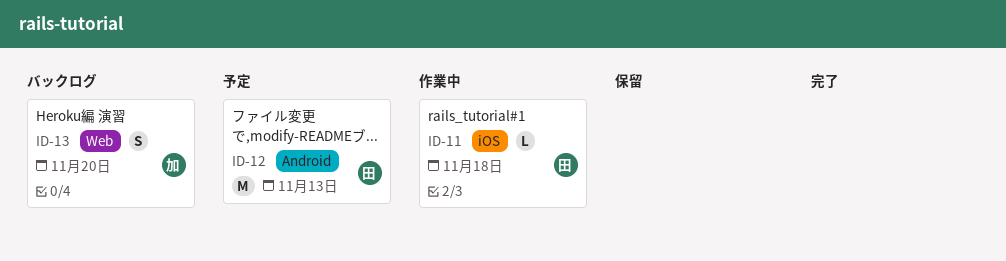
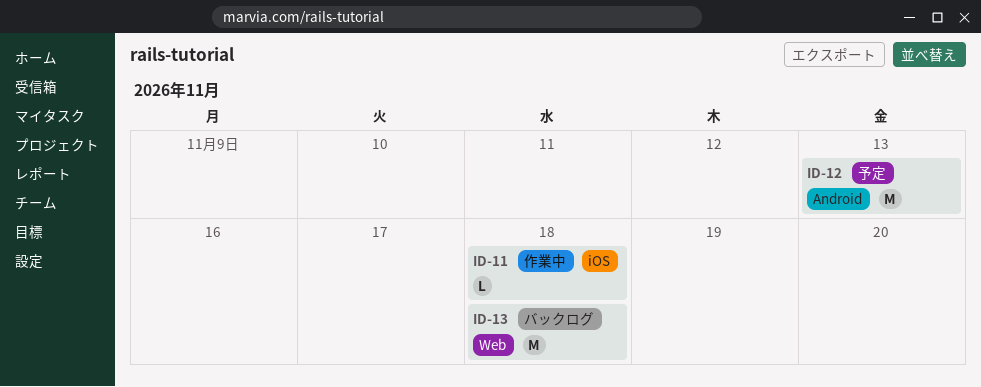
ID-13, estimate: S -> M
ID-13, due: Nov 20 -> Nov 18

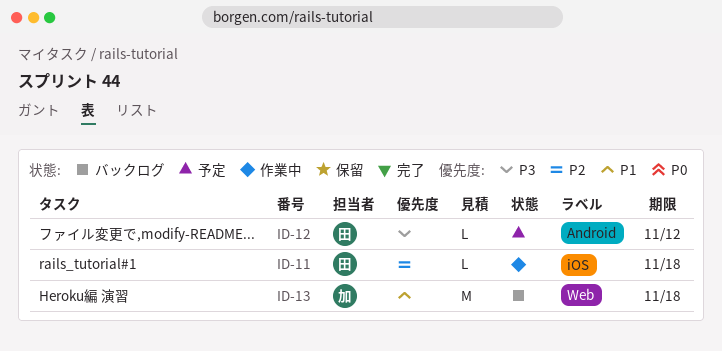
ID-12, estimate: M -> L
ID-12, due: Nov 13 -> Nov 12

